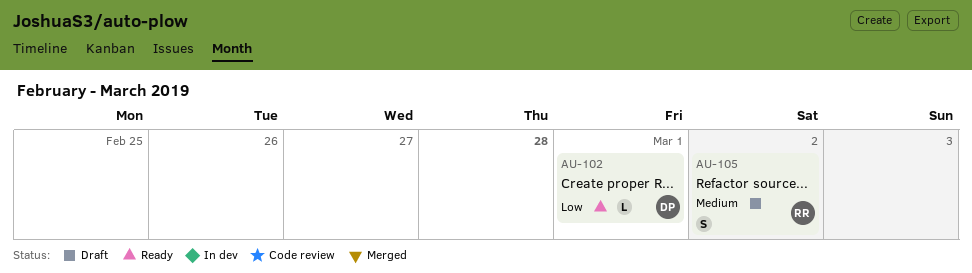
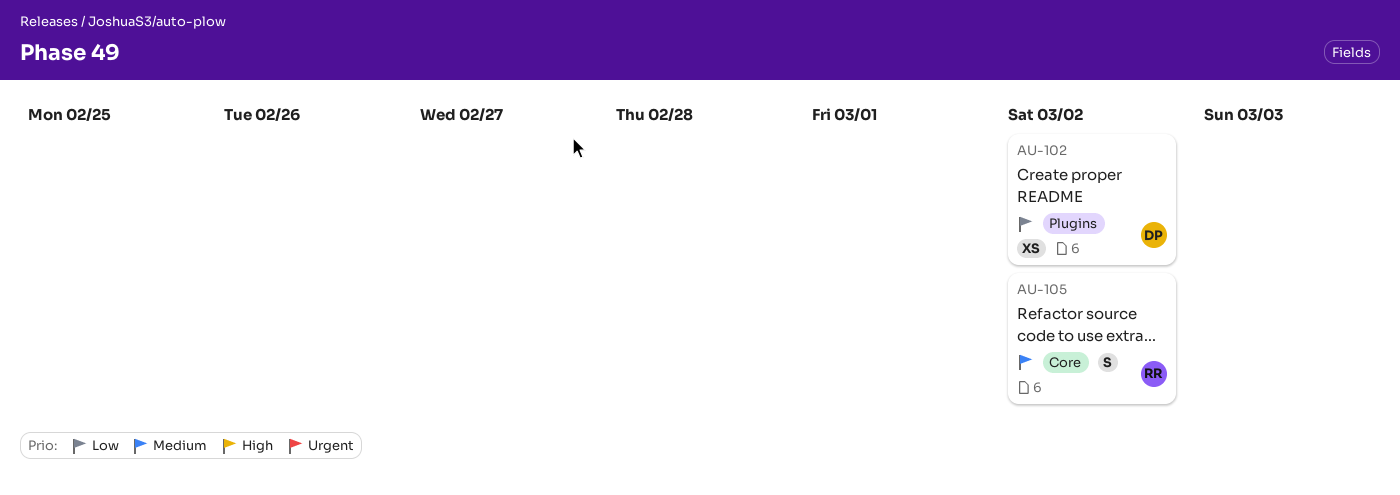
AU-102, estimate: L -> XS
AU-102, due: Mar 1 -> Mar 2

